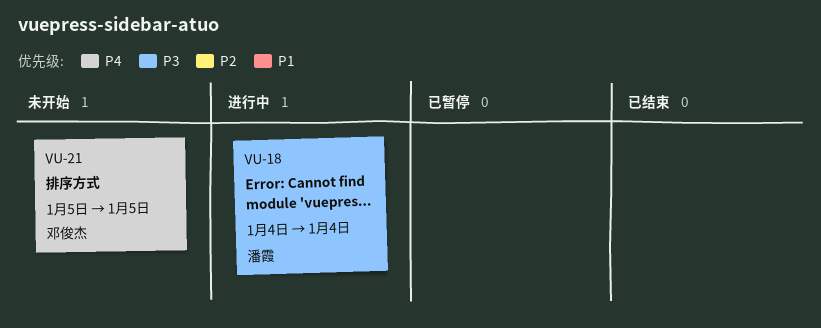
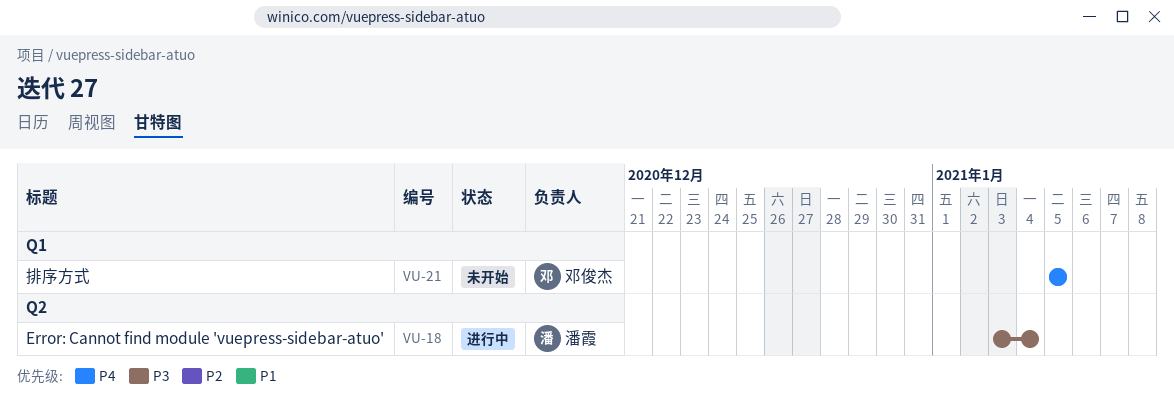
VU-18, start: Jan 4 -> Jan 3

